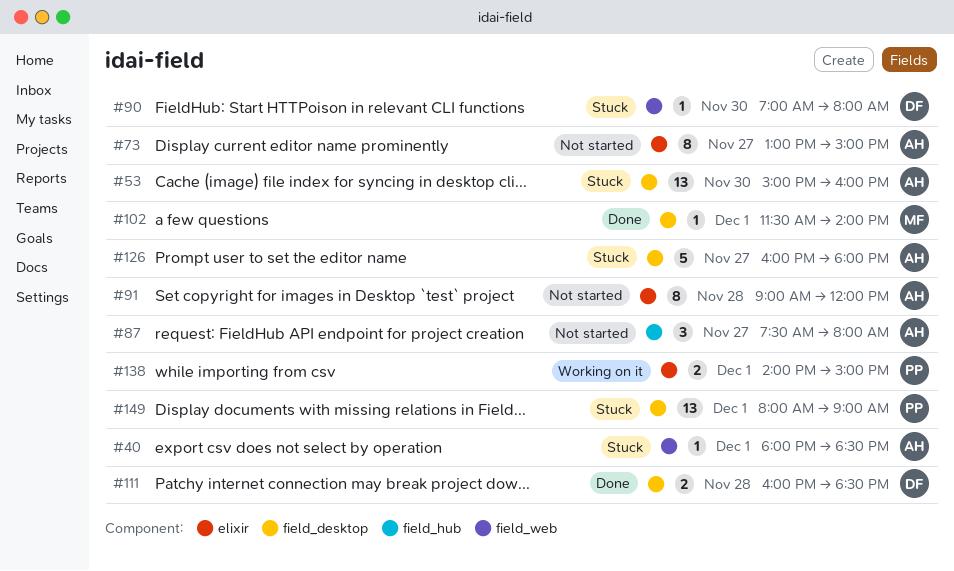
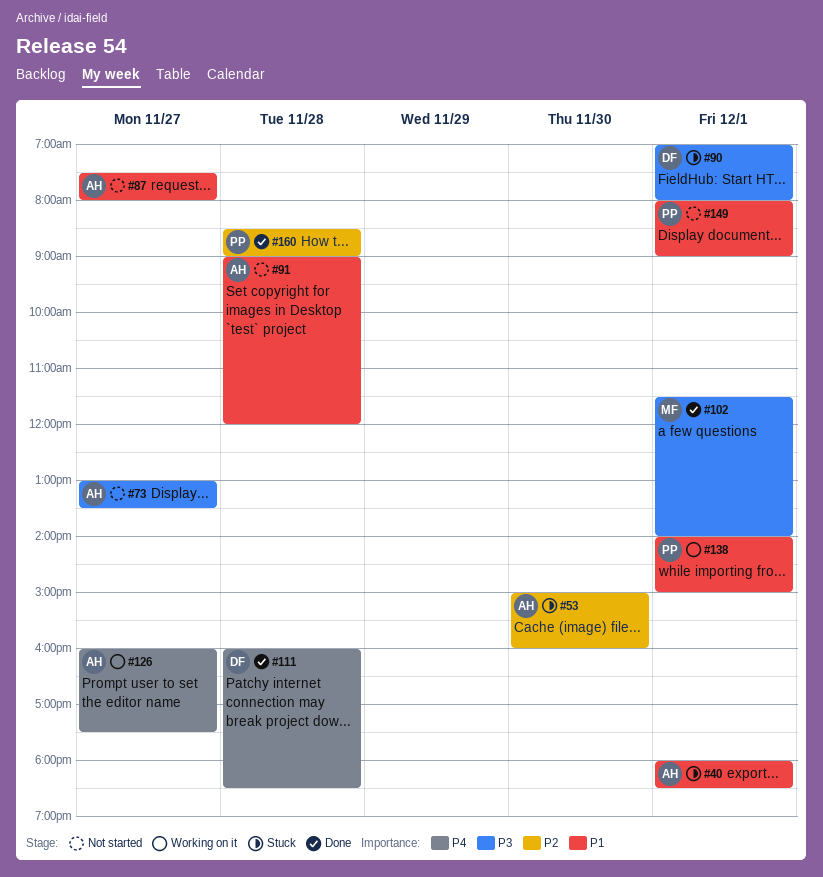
#73, ends: 15:00 -> 13:30
#90, day: Nov 30 -> Dec 1
#126, status: Stuck -> Working on it
#126, ends: 18:00 -> 17:30
#149, status: Stuck -> Not started
#160: none -> present

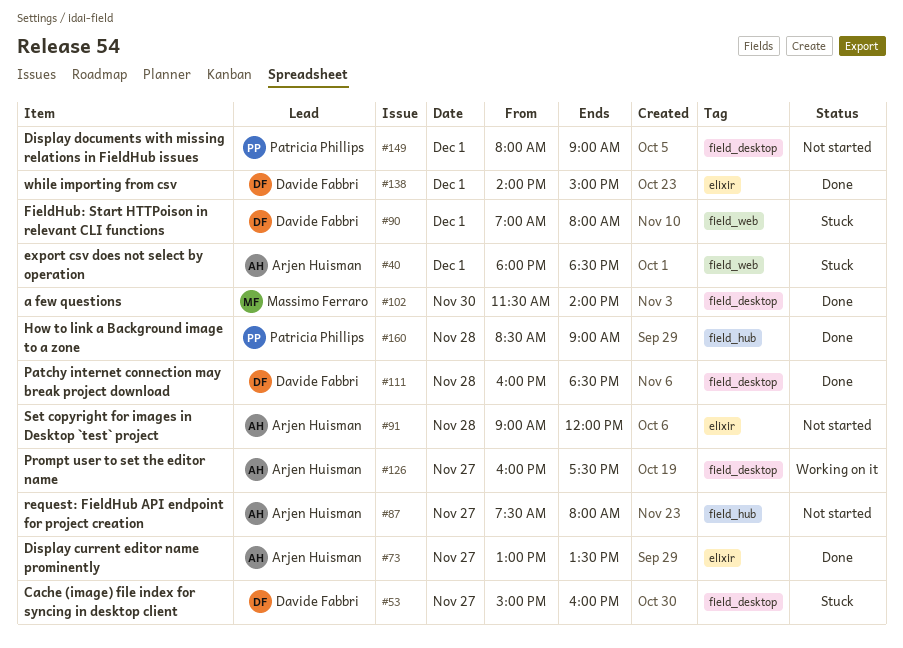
#53, owner: Arjen Huisman -> Davide Fabbri
#53, day: Nov 30 -> Nov 27
#73, status: Not started -> Done
#102, day: Dec 1 -> Nov 30
#138, status: Working on it -> Done
#138, owner: Patricia Phillips -> Davide Fabbri

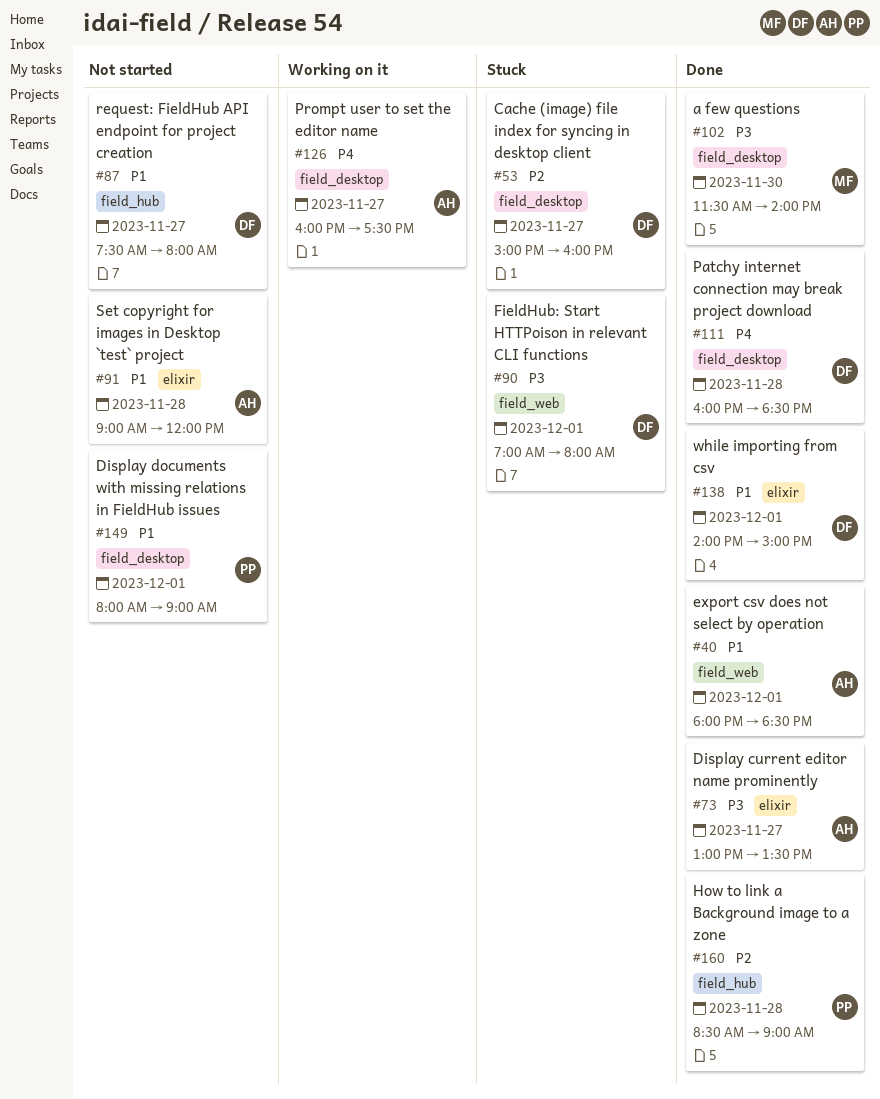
#40, status: Stuck -> Done
#87, owner: Arjen Huisman -> Davide Fabbri

